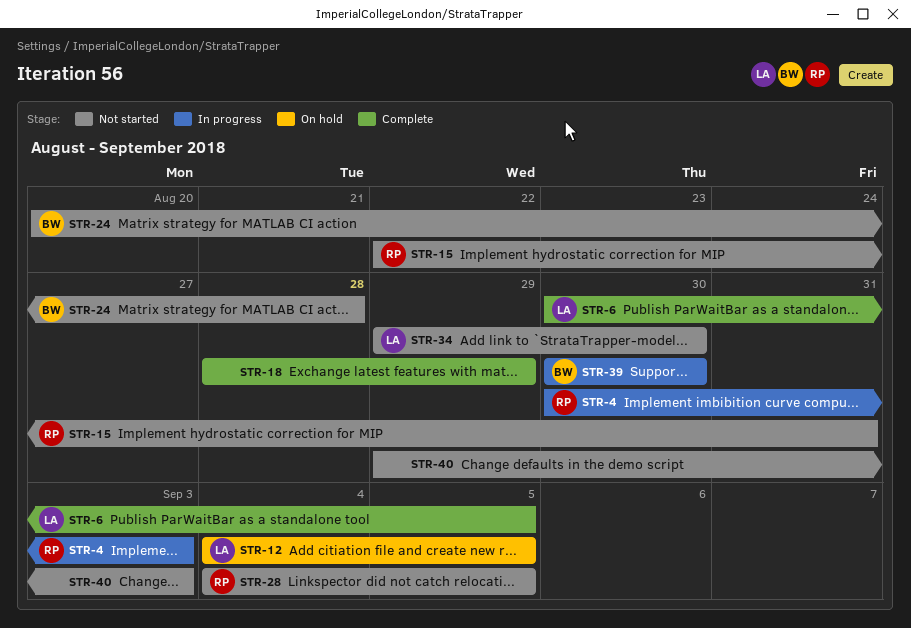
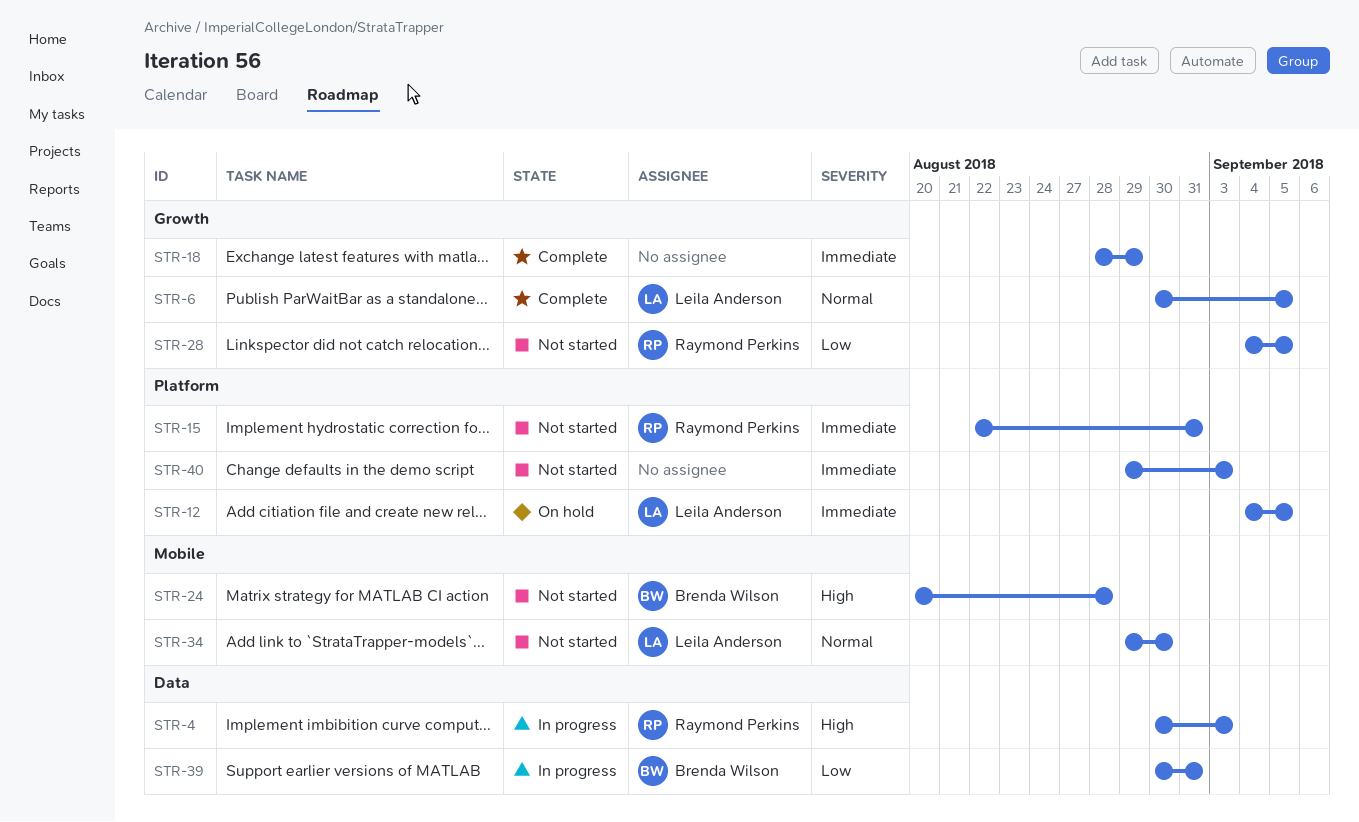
STR-39, due: Aug 30 -> Aug 31

